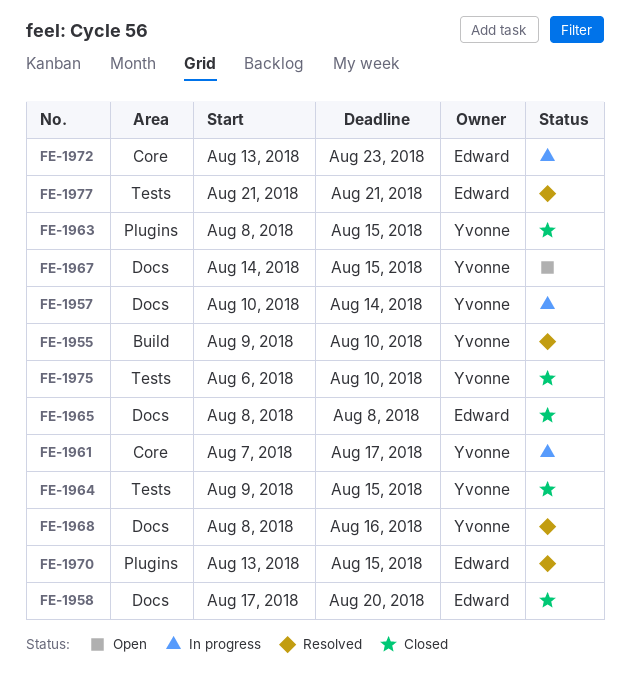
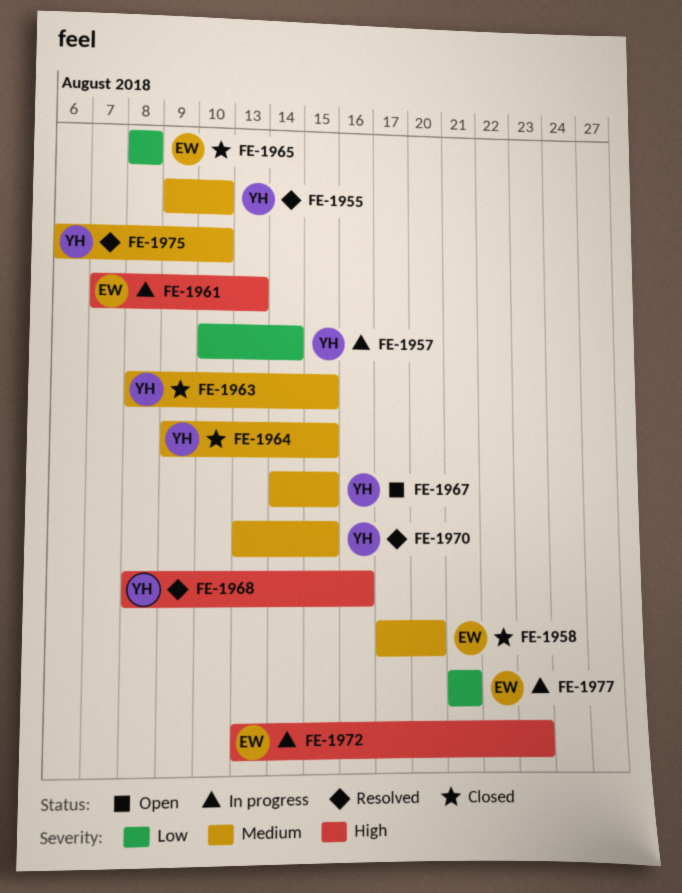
FE-1961, owner: Yvonne -> Edward
FE-1961, due: Aug 17 -> Aug 13
FE-1970, owner: Edward -> Yvonne
FE-1975, status: Closed -> Resolved
FE-1977, status: Resolved -> In progress

